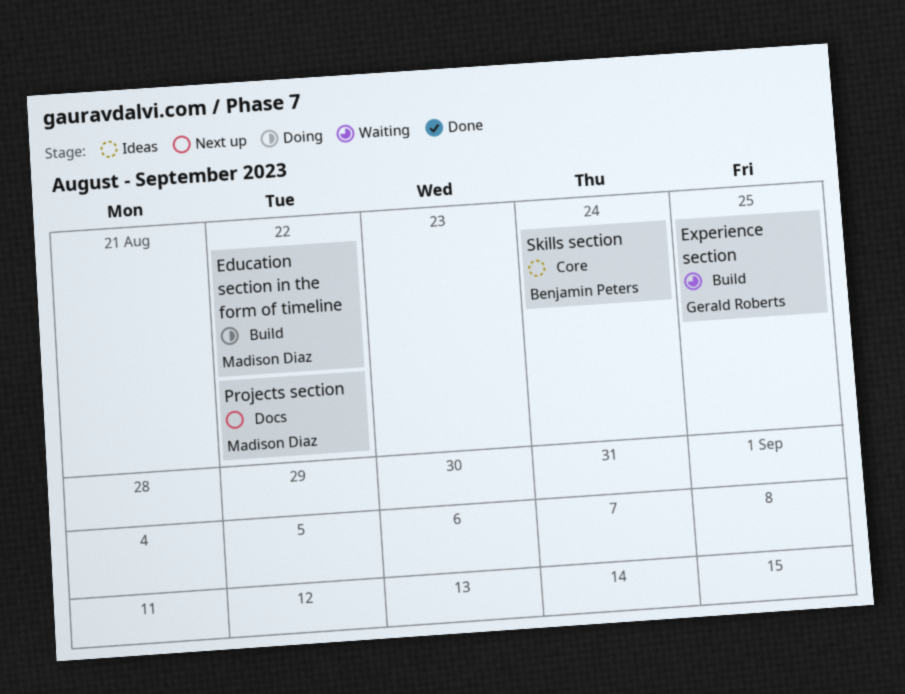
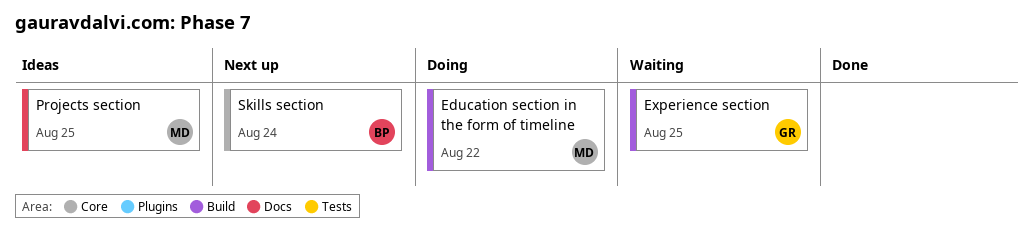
Projects section, status: Next up -> Ideas
Projects section, due: Aug 22 -> Aug 25
Skills section, status: Ideas -> Next up

